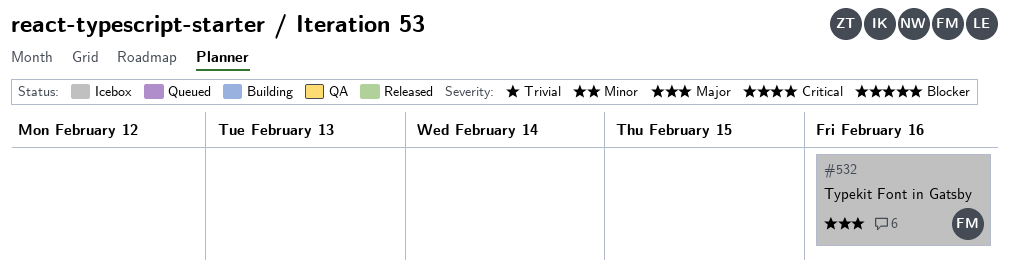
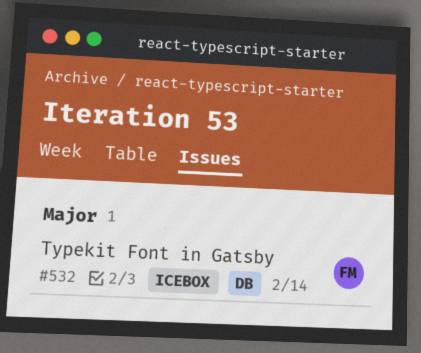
#532, due: Feb 16 -> Feb 14

